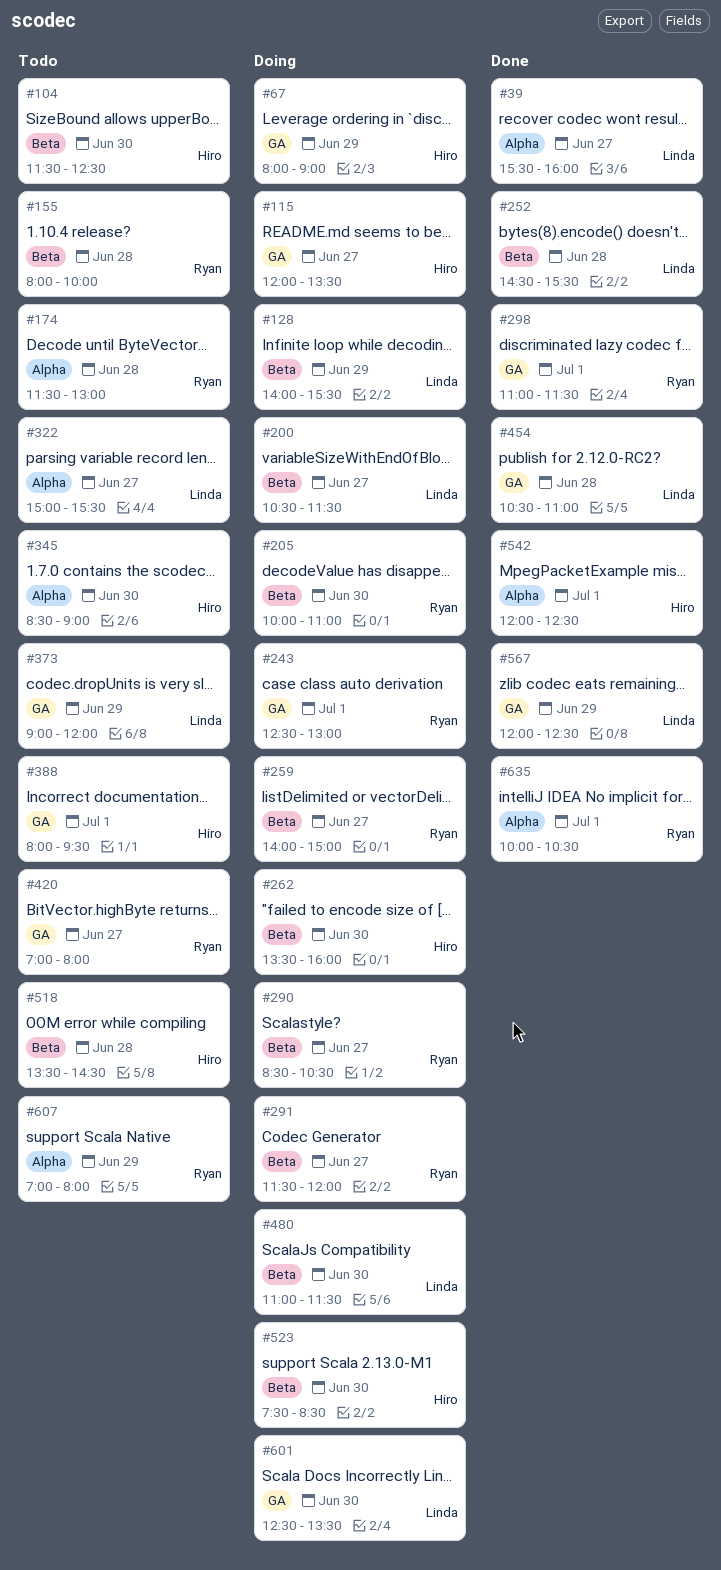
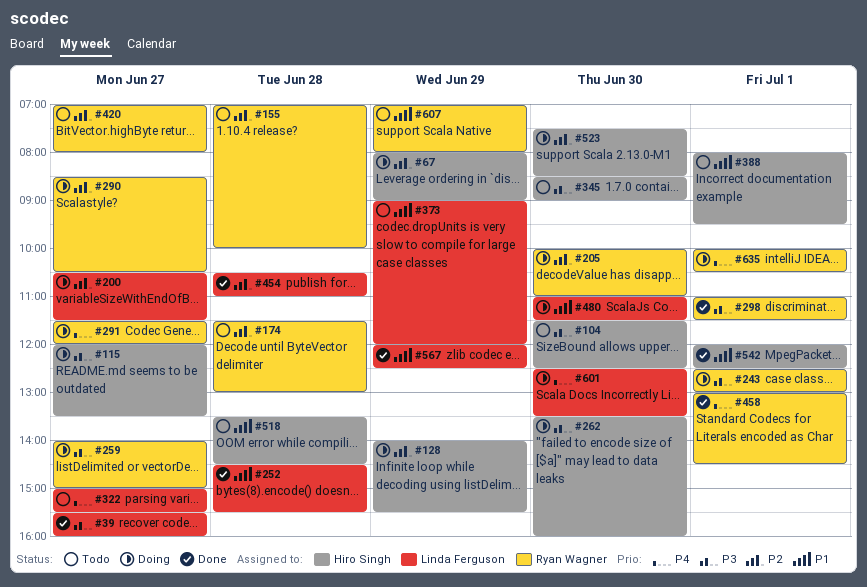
#128, owner: Linda Ferguson -> Hiro Singh
#155, begins: 08:00 -> 07:00
#458: none -> present
#635, status: Done -> Doing

